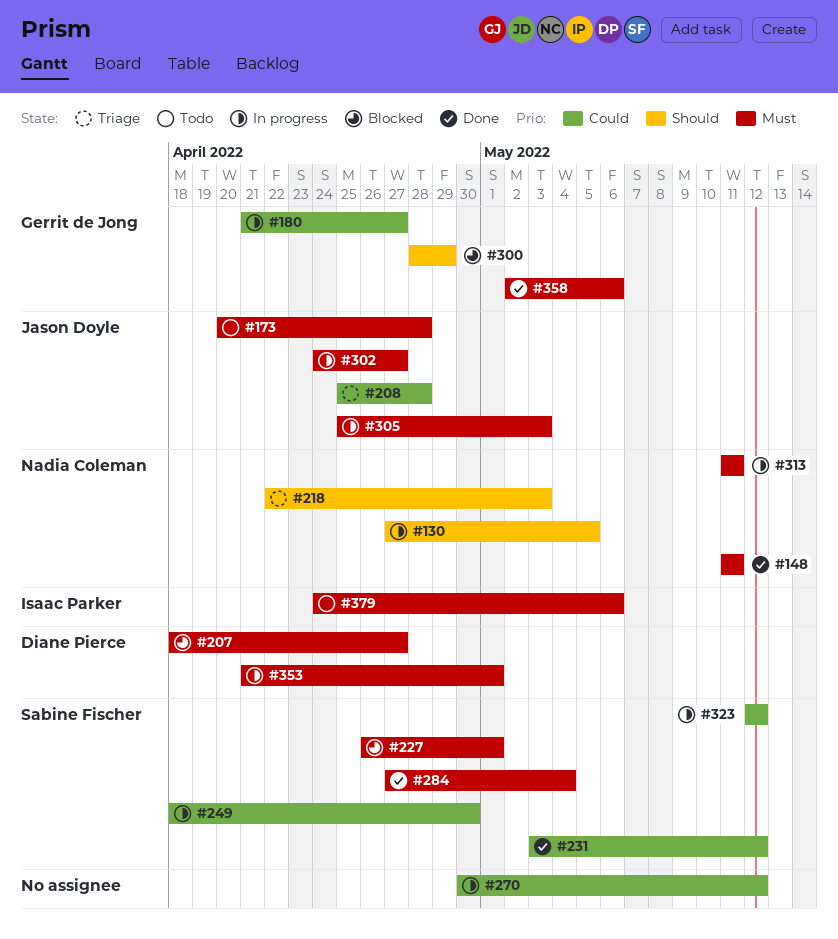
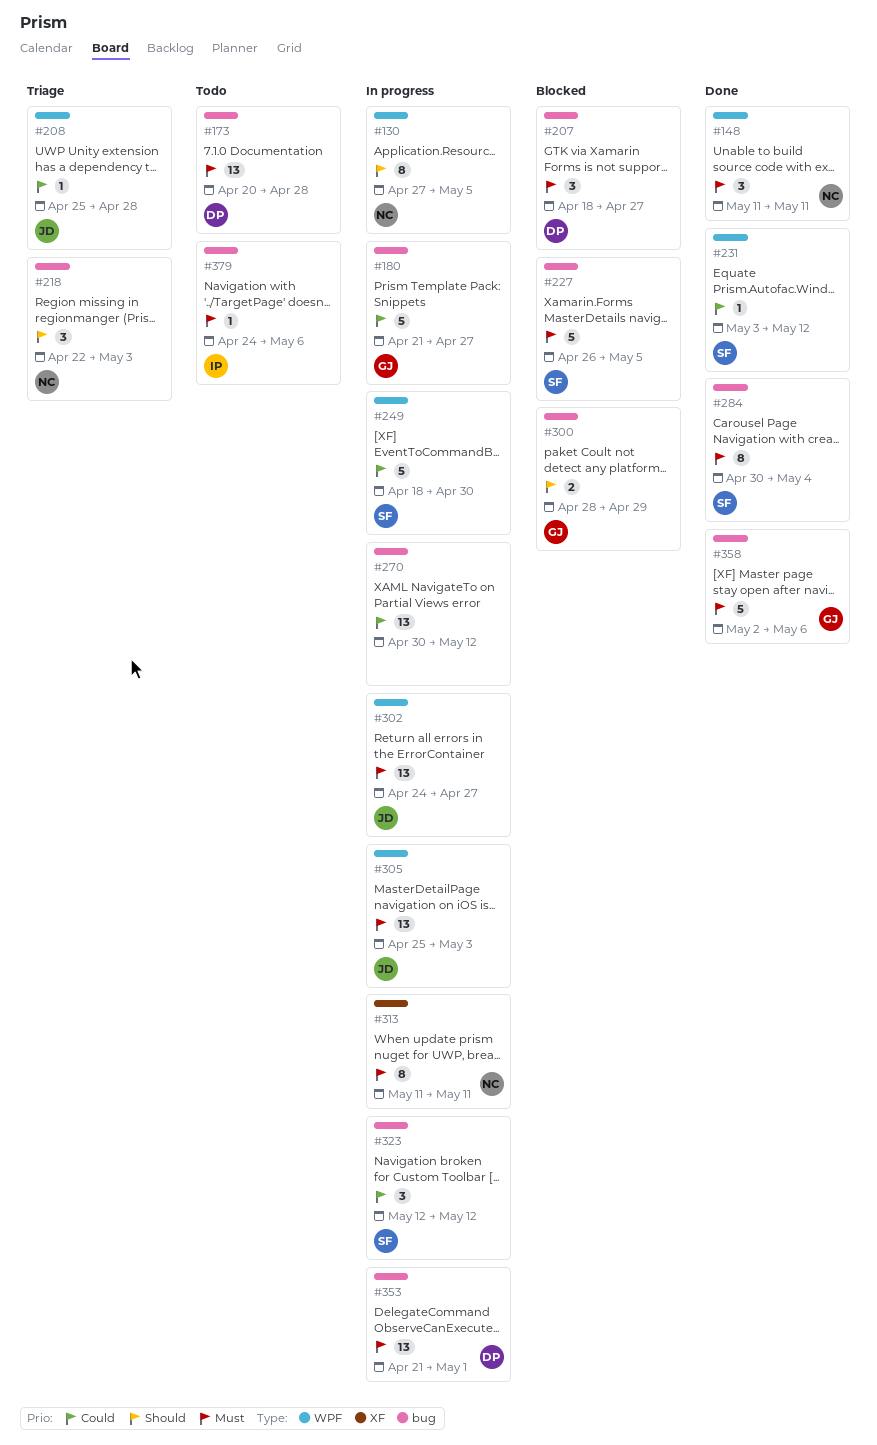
#173, owner: Jason Doyle -> Diane Pierce
#227, due: May 1 -> May 5
#284, start: Apr 27 -> Apr 30

